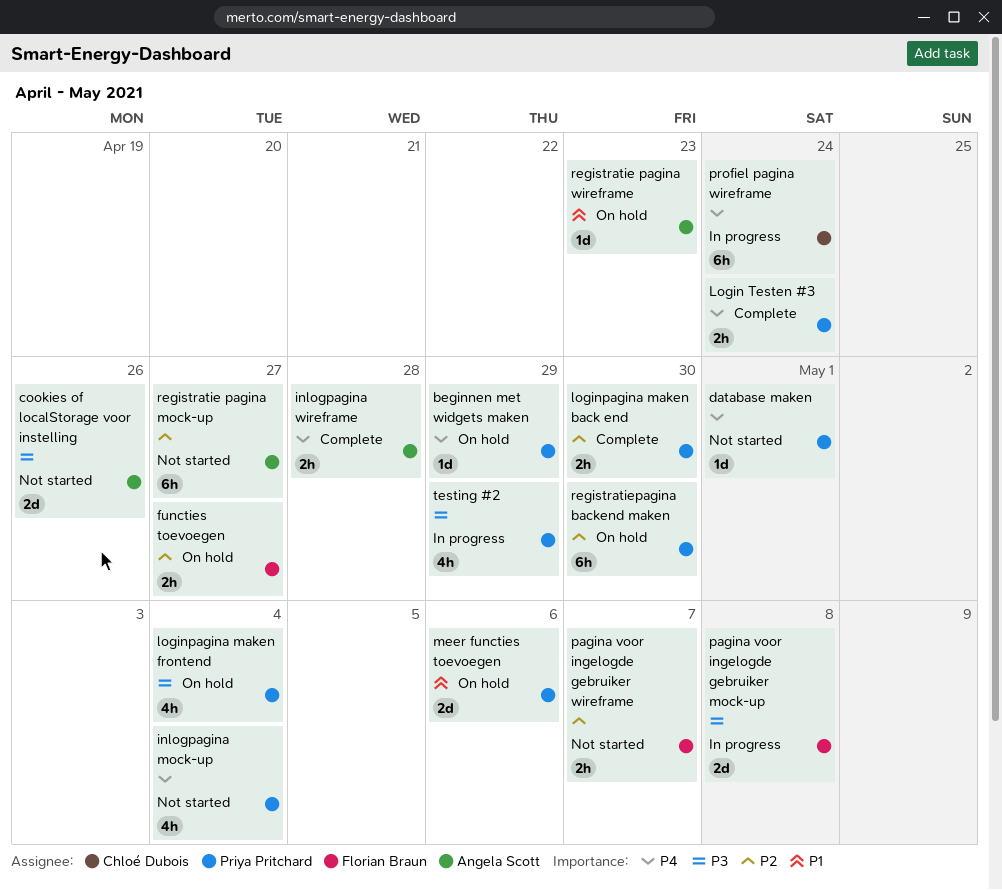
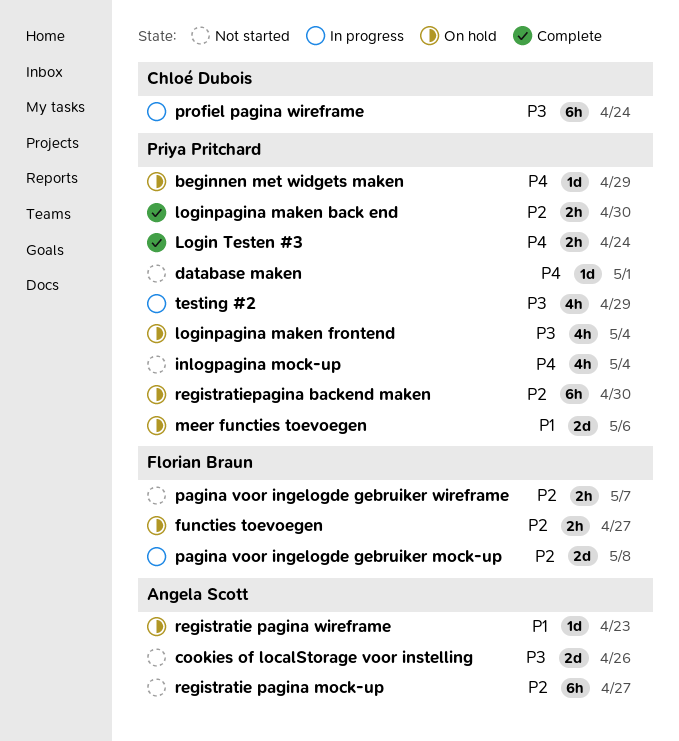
inlogpagina wireframe: present -> none
pagina voor ingelogde gebruiker mock-up, priority: P3 -> P2
profiel pagina wireframe, priority: P4 -> P3

